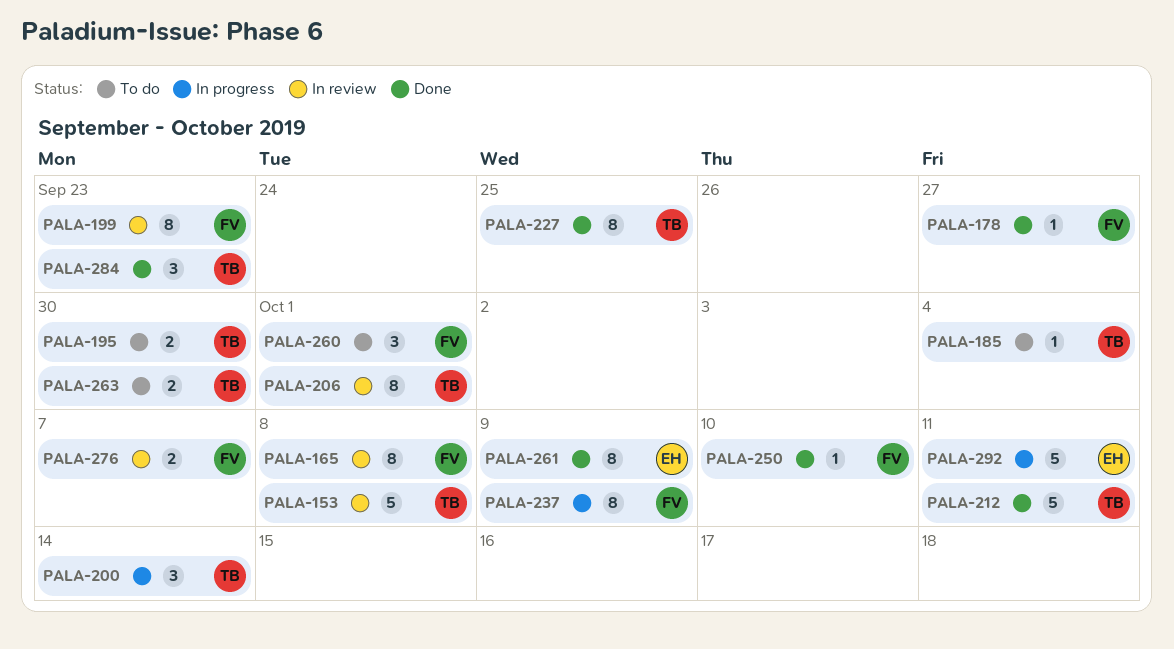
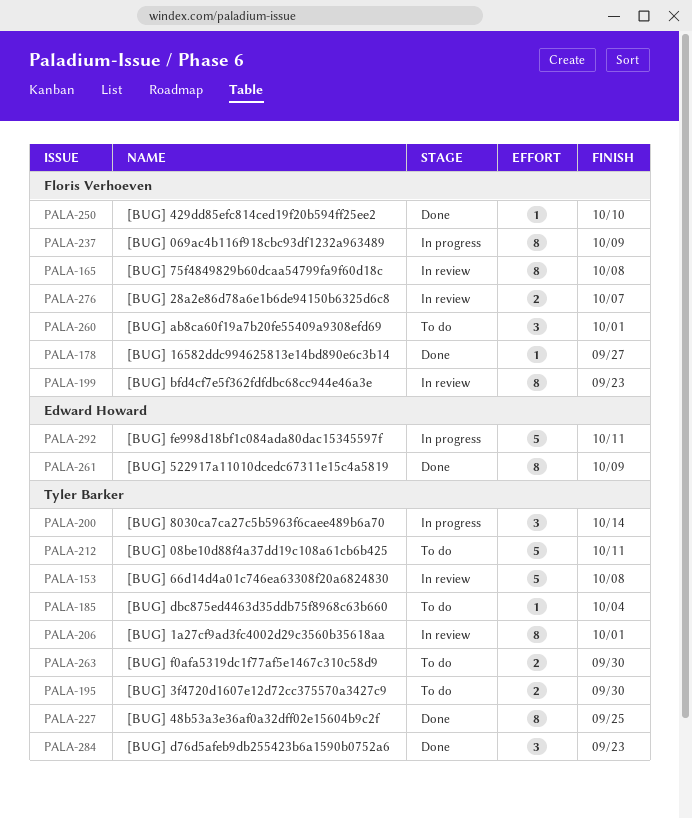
PALA-212, status: Done -> To do

